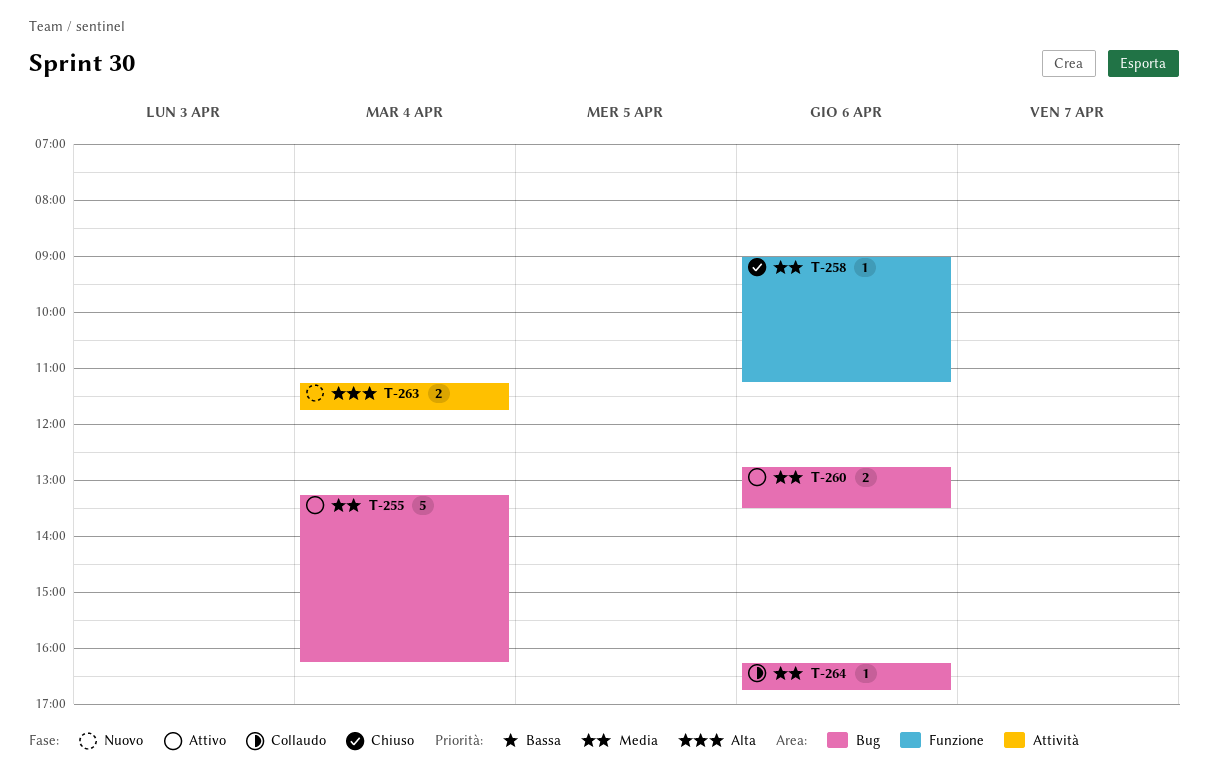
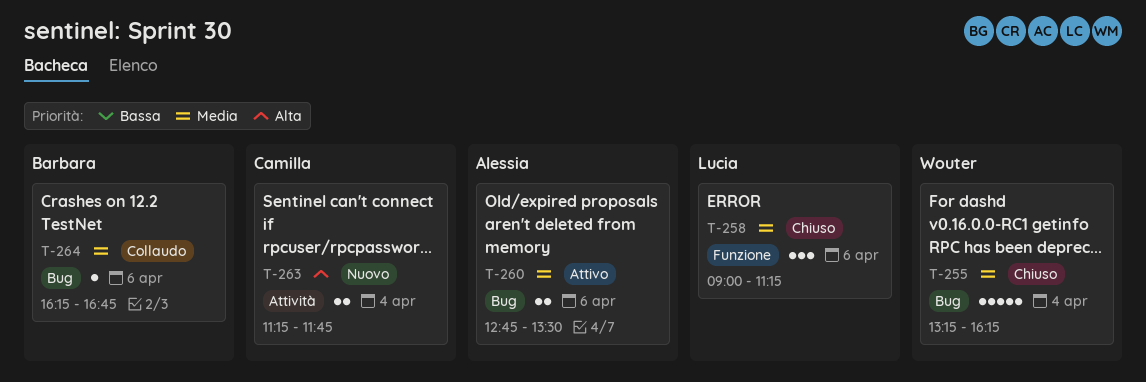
T-255, status: Attivo -> Chiuso
T-258, estimate: 1 -> 3

